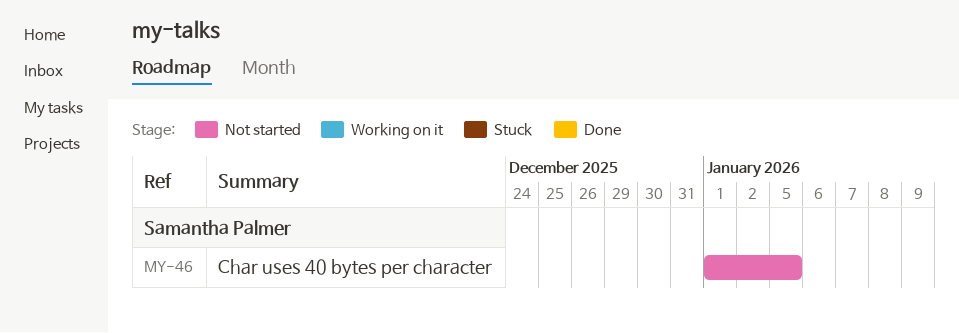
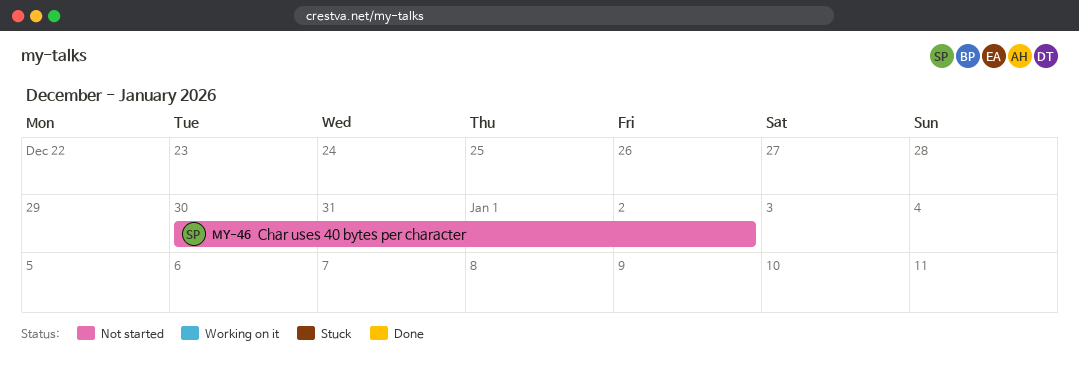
MY-46, start: Jan 1 -> Dec 30
MY-46, due: Jan 5 -> Jan 2

